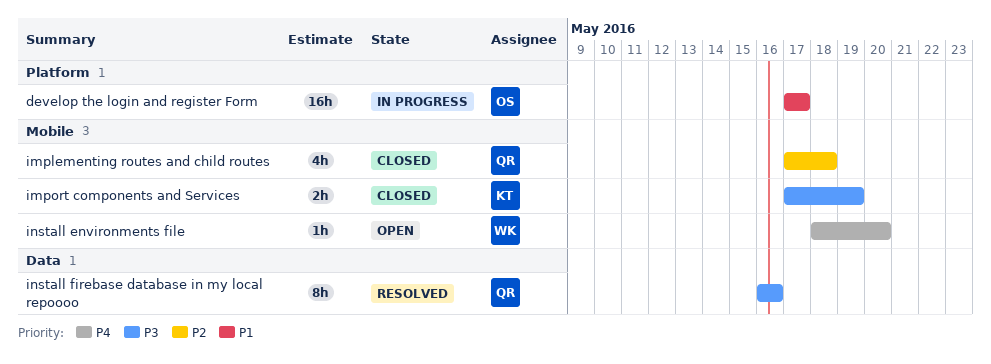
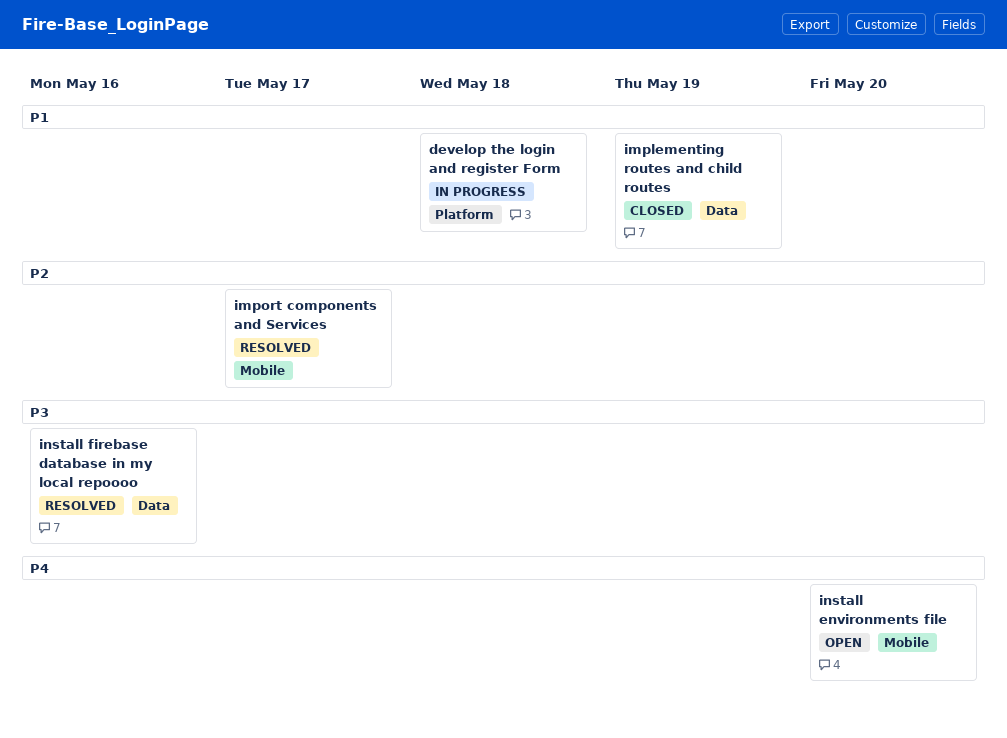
develop the login and register Form, due: May 17 -> May 18
implementing routes and child routes, priority: P2 -> P1
implementing routes and child routes, label: Mobile -> Data
implementing routes and child routes, due: May 18 -> May 19
import components and Services, status: Closed -> Resolved
import components and Services, priority: P3 -> P2
import components and Services, due: May 19 -> May 17

